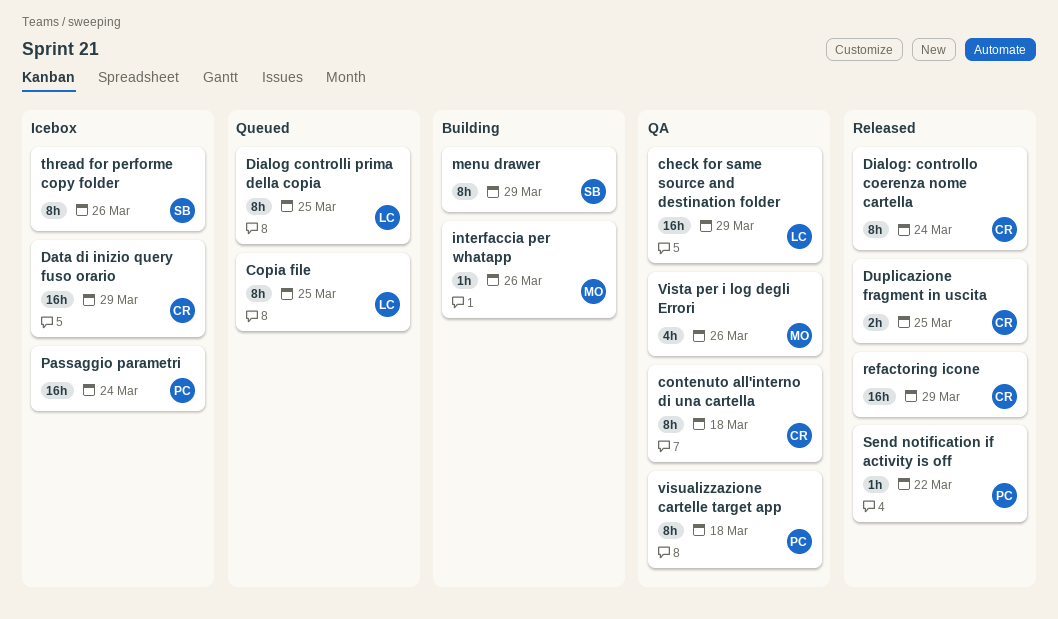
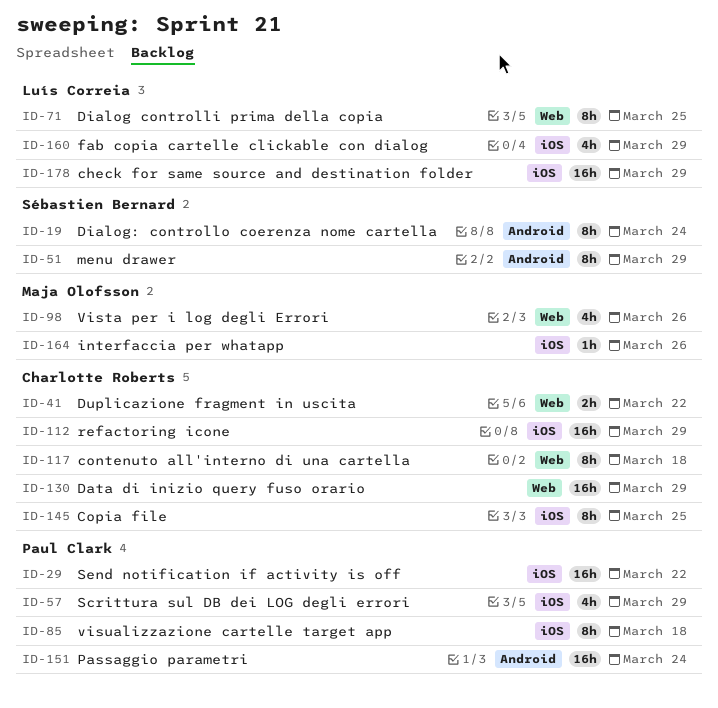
Copia file, owner: Luís Correia -> Charlotte Roberts
Dialog: controllo coerenza nome cartella, owner: Charlotte Roberts -> Sébastien Bernard
Duplicazione fragment in uscita, due: Mar 25 -> Mar 22
fab copia cartelle clickable con dialog: none -> present
Scrittura sul DB dei LOG degli errori: none -> present
Send notification if activity is off, estimate: 1h -> 16h
thread for performe copy folder: present -> none

